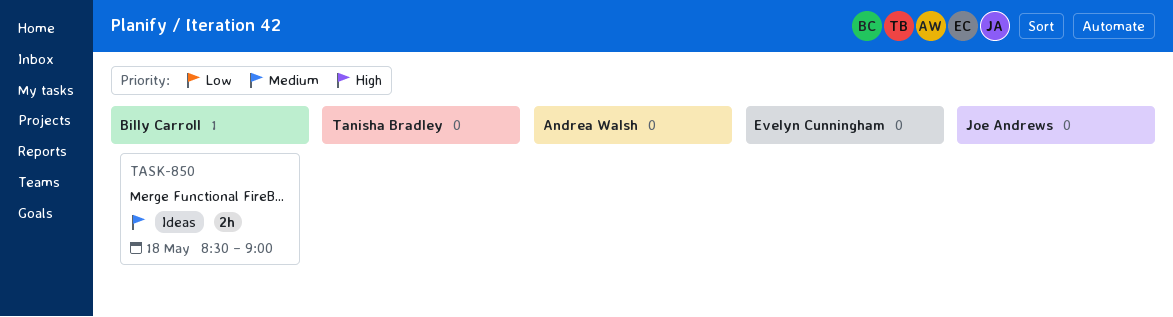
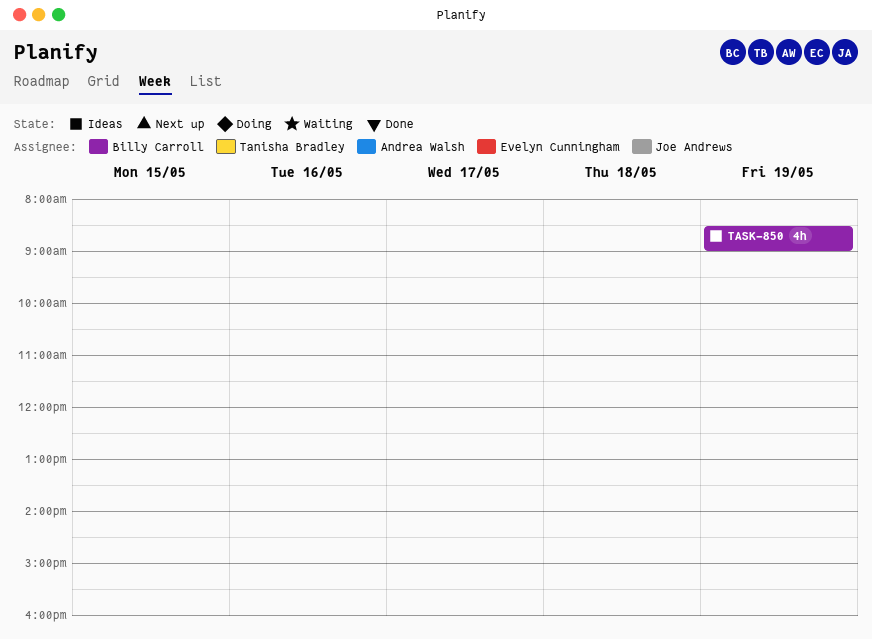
TASK-850, estimate: 2h -> 4h
TASK-850, day: May 18 -> May 19

